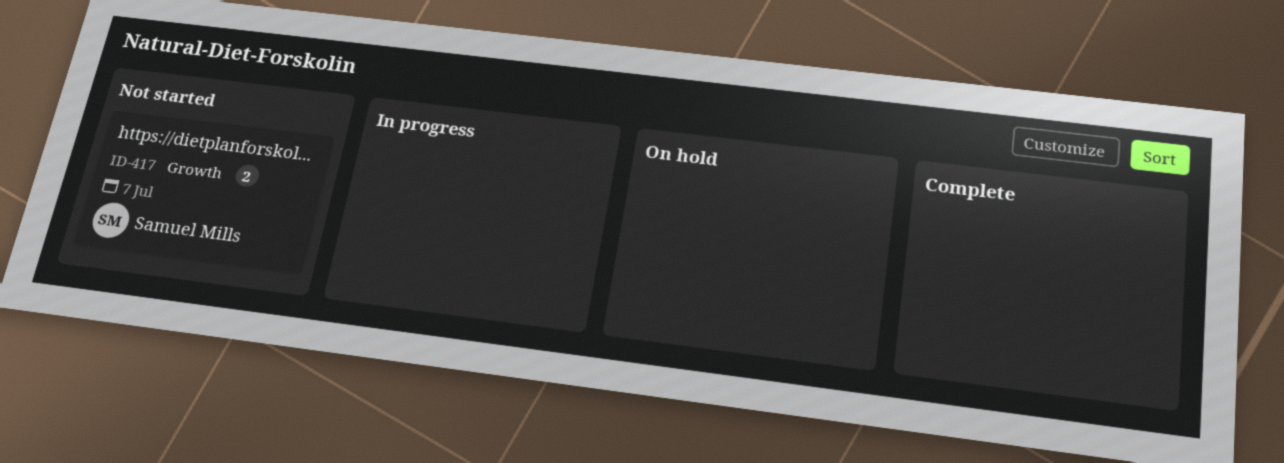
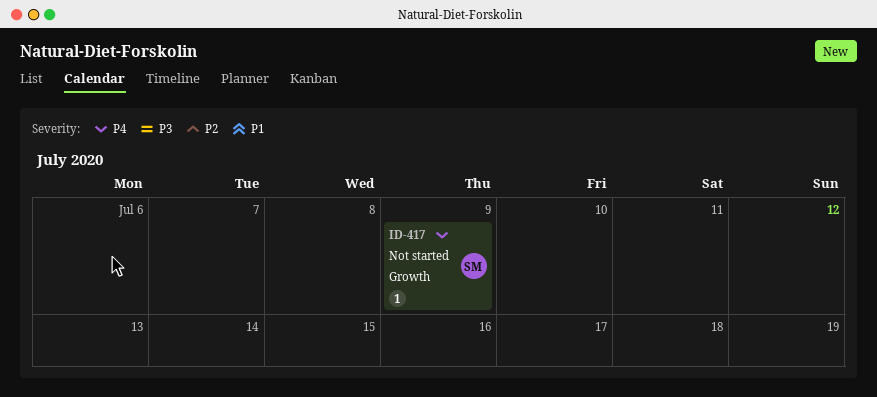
ID-417, estimate: 2 -> 1
ID-417, due: Jul 7 -> Jul 9

